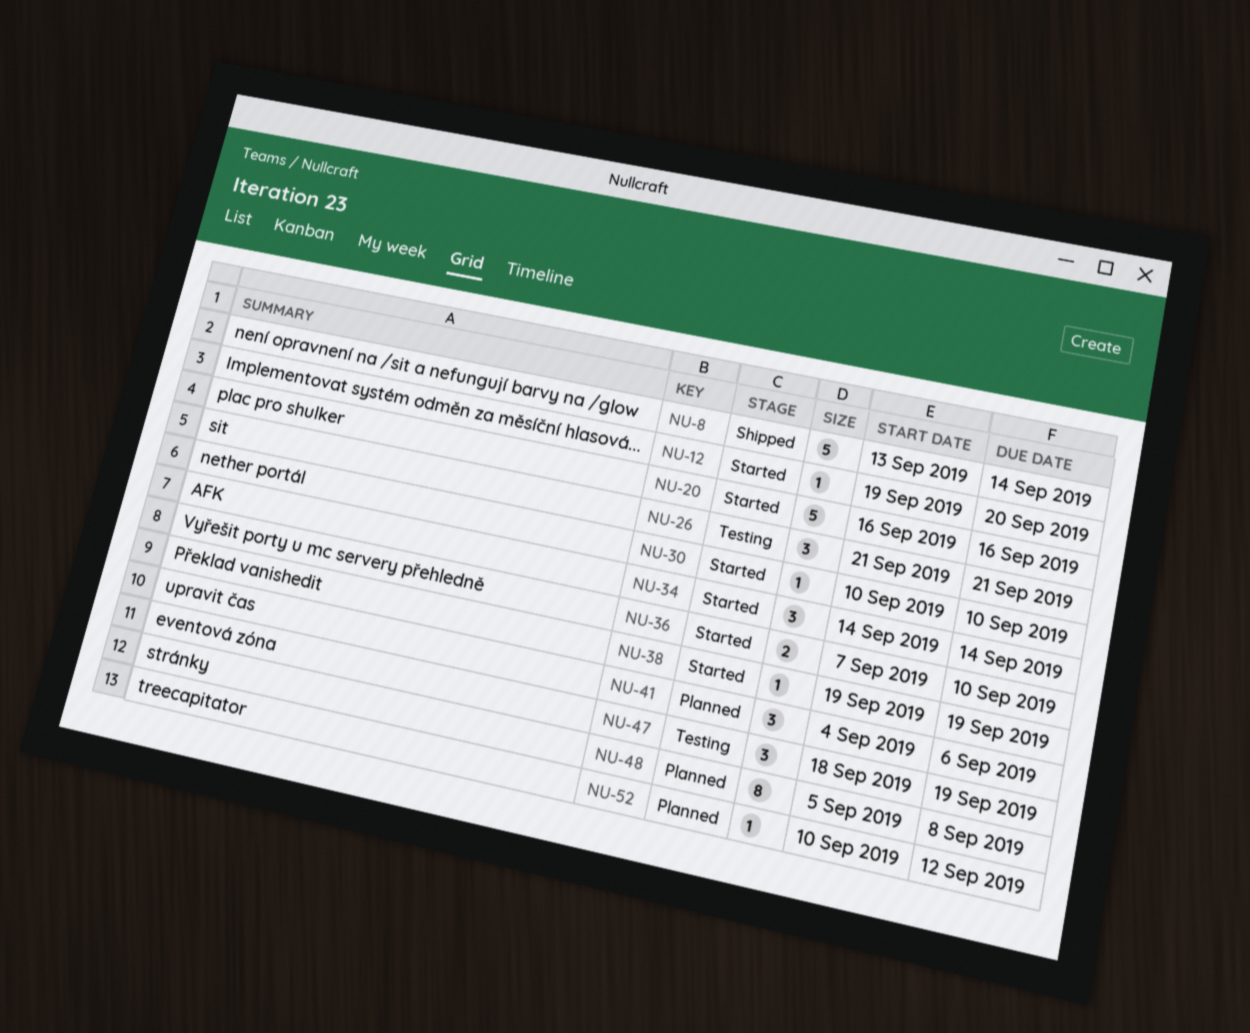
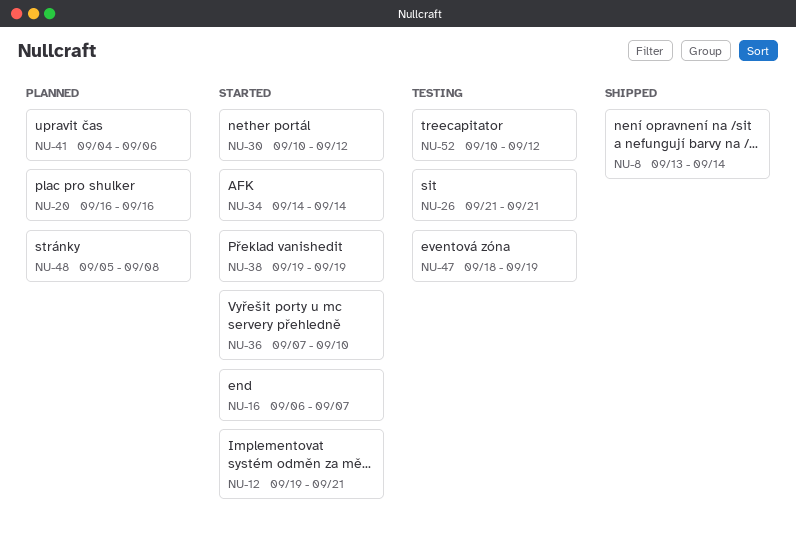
NU-12, due: Sep 20 -> Sep 21
NU-16: none -> present
NU-20, status: Started -> Planned
NU-30, due: Sep 10 -> Sep 12
NU-52, status: Planned -> Testing

